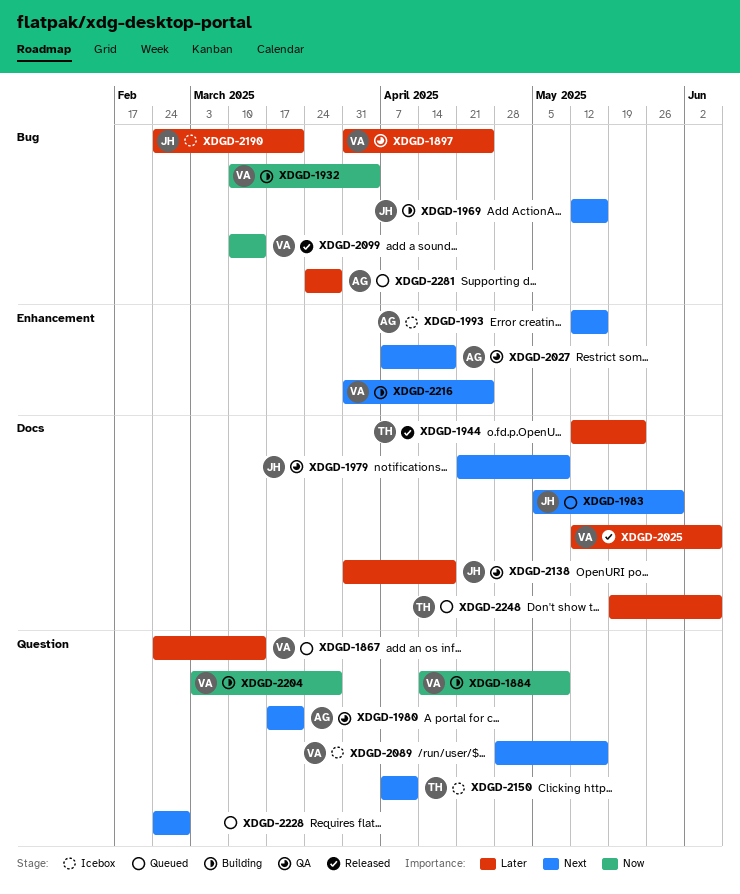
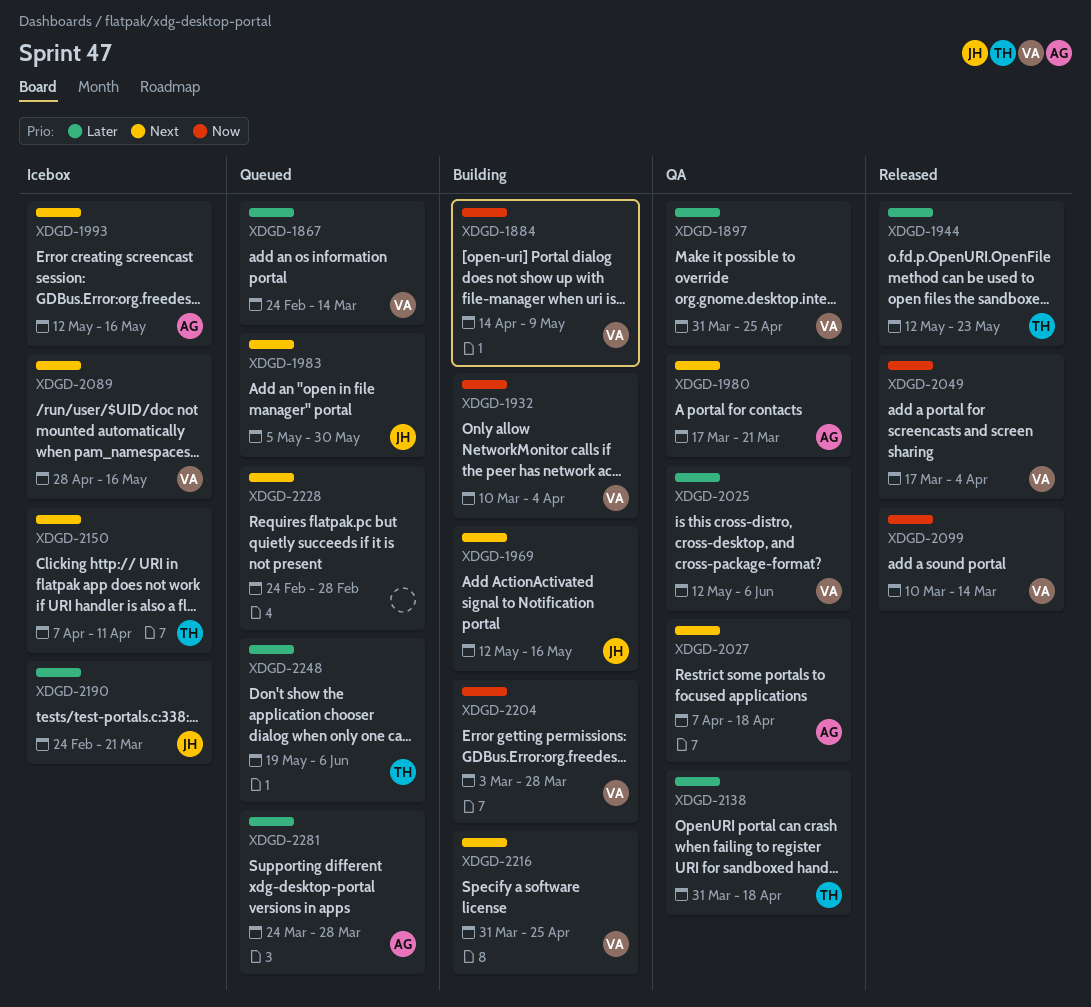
XDGD-1979: present -> none
XDGD-2025, status: Released -> QA
XDGD-2049: none -> present
XDGD-2138, owner: JH -> TH

